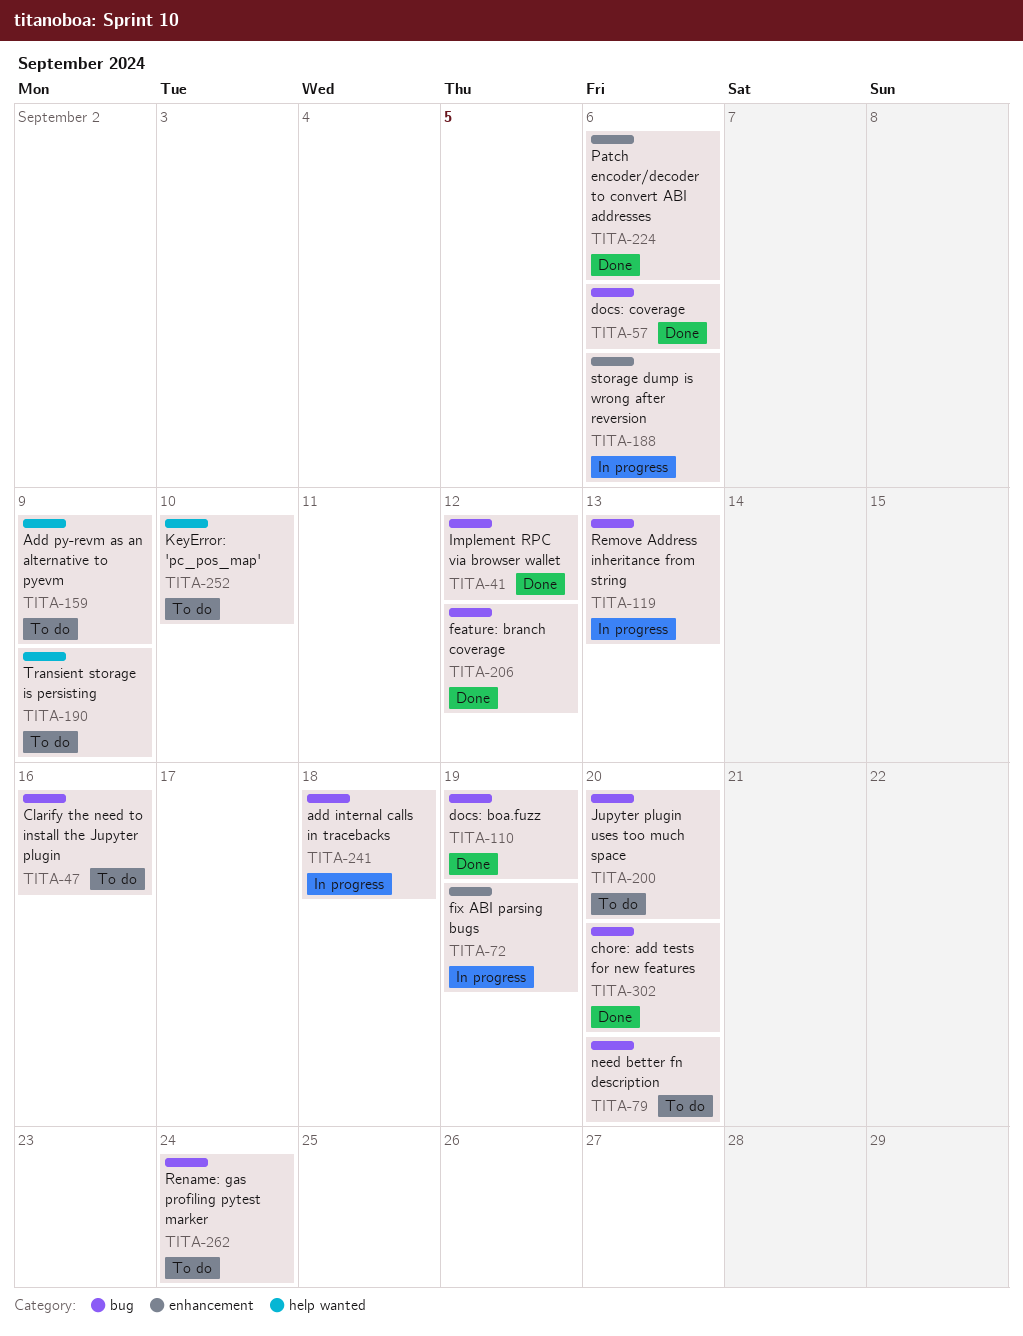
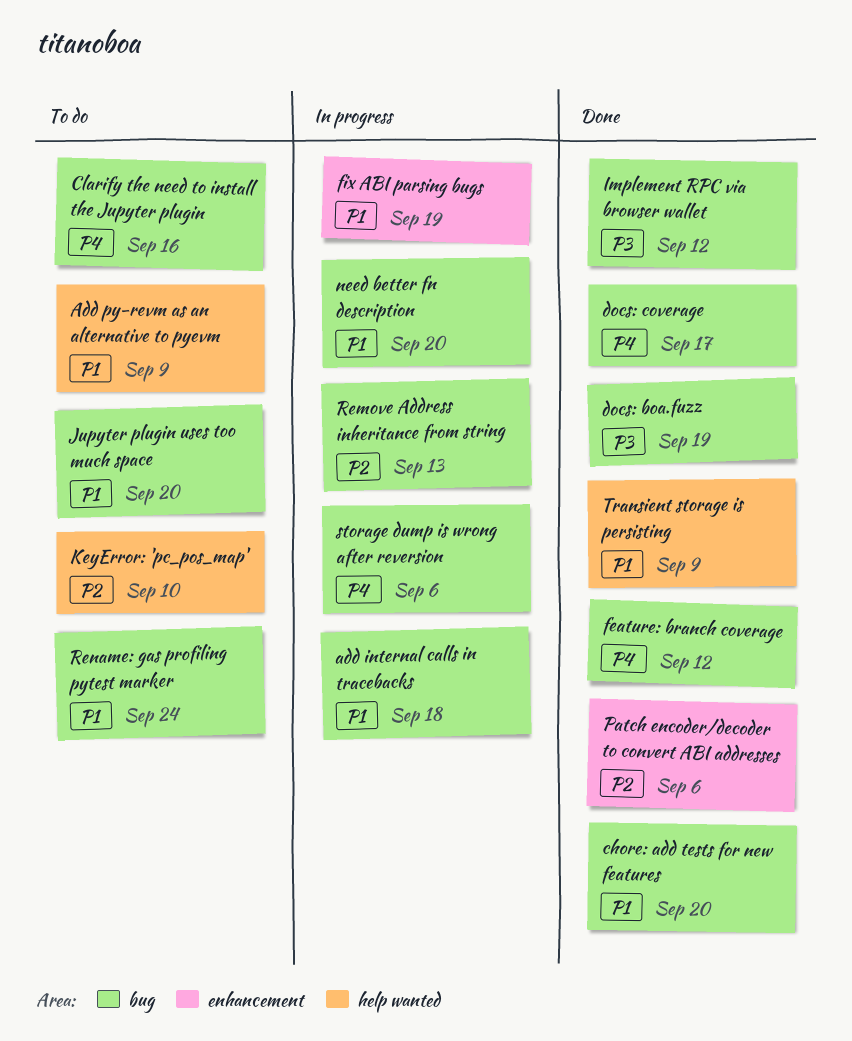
docs: coverage, due: Sep 6 -> Sep 17
need better fn description, status: To do -> In progress
storage dump is wrong after reversion, label: enhancement -> bug
Transient storage is persisting, status: To do -> Done

